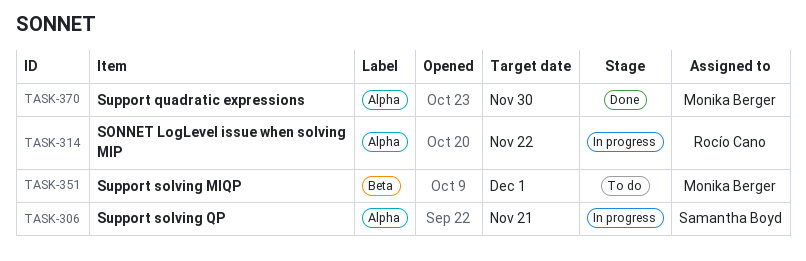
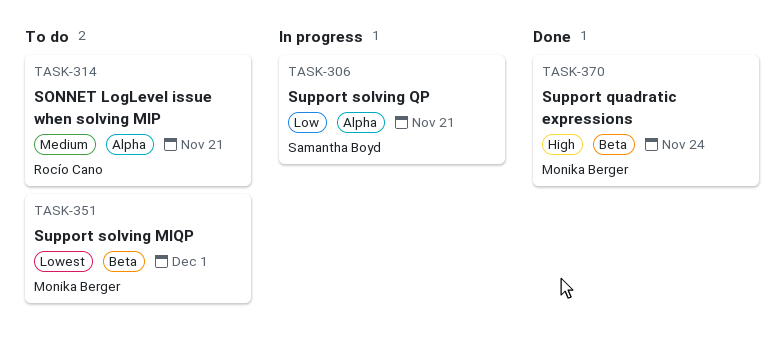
TASK-314, status: In progress -> To do
TASK-314, due: Nov 22 -> Nov 21
TASK-370, label: Alpha -> Beta
TASK-370, due: Nov 30 -> Nov 24

